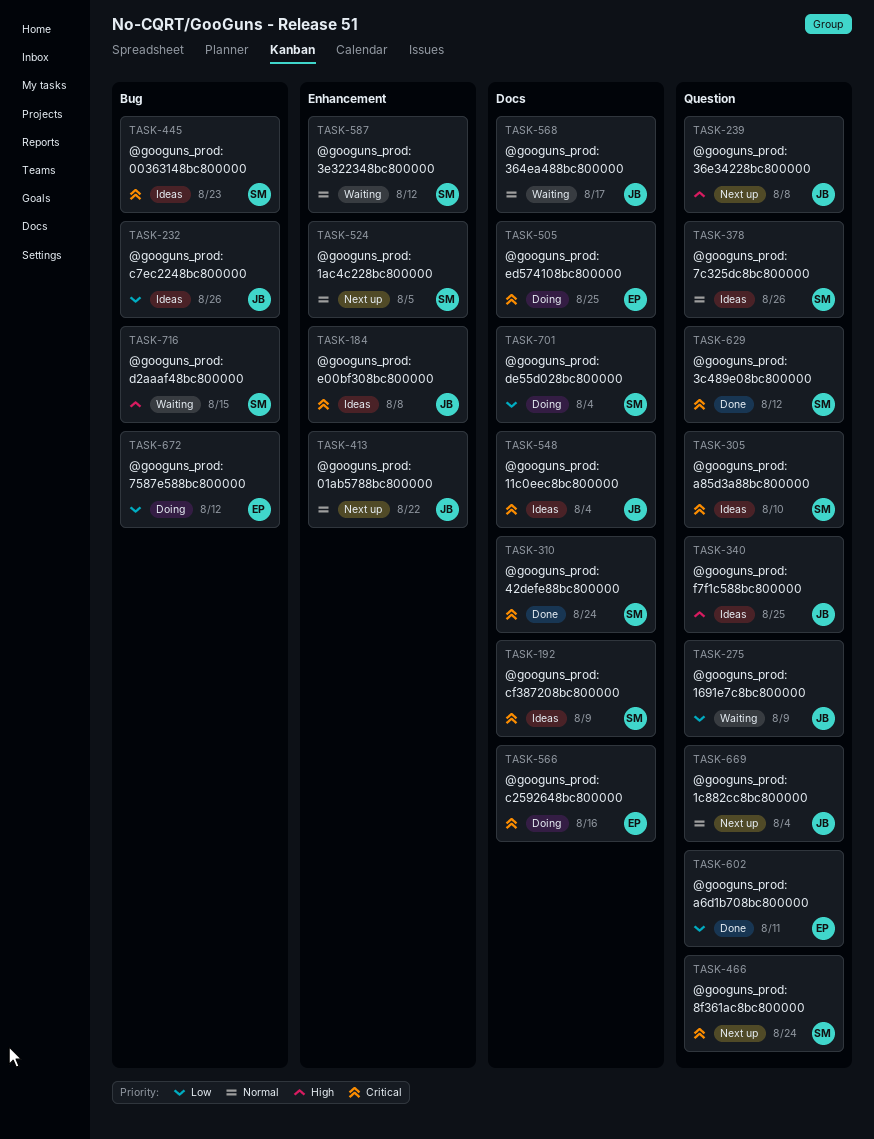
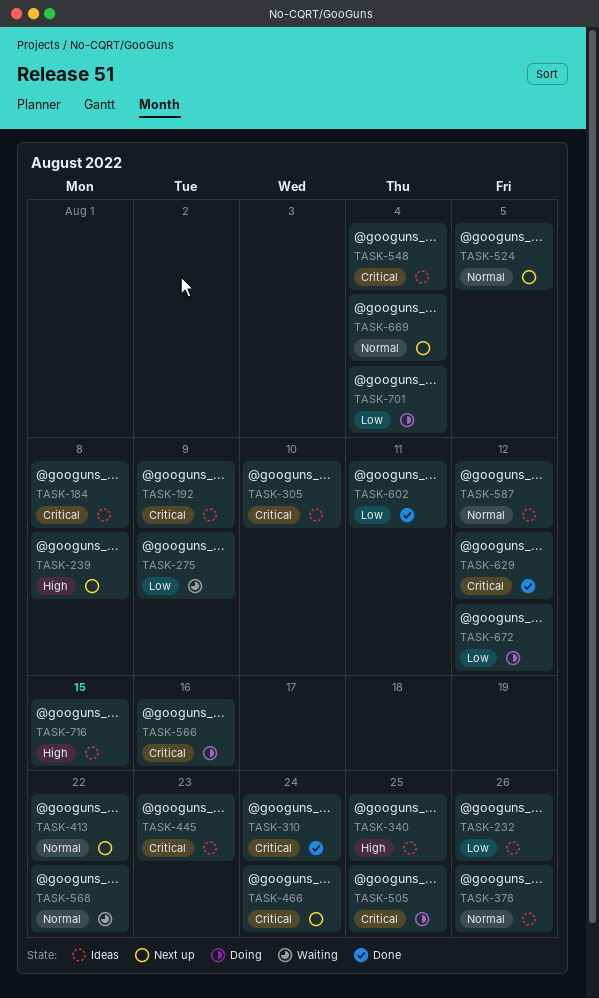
TASK-568, due: Aug 17 -> Aug 22
TASK-587, status: Waiting -> Ideas
TASK-716, status: Waiting -> Ideas

